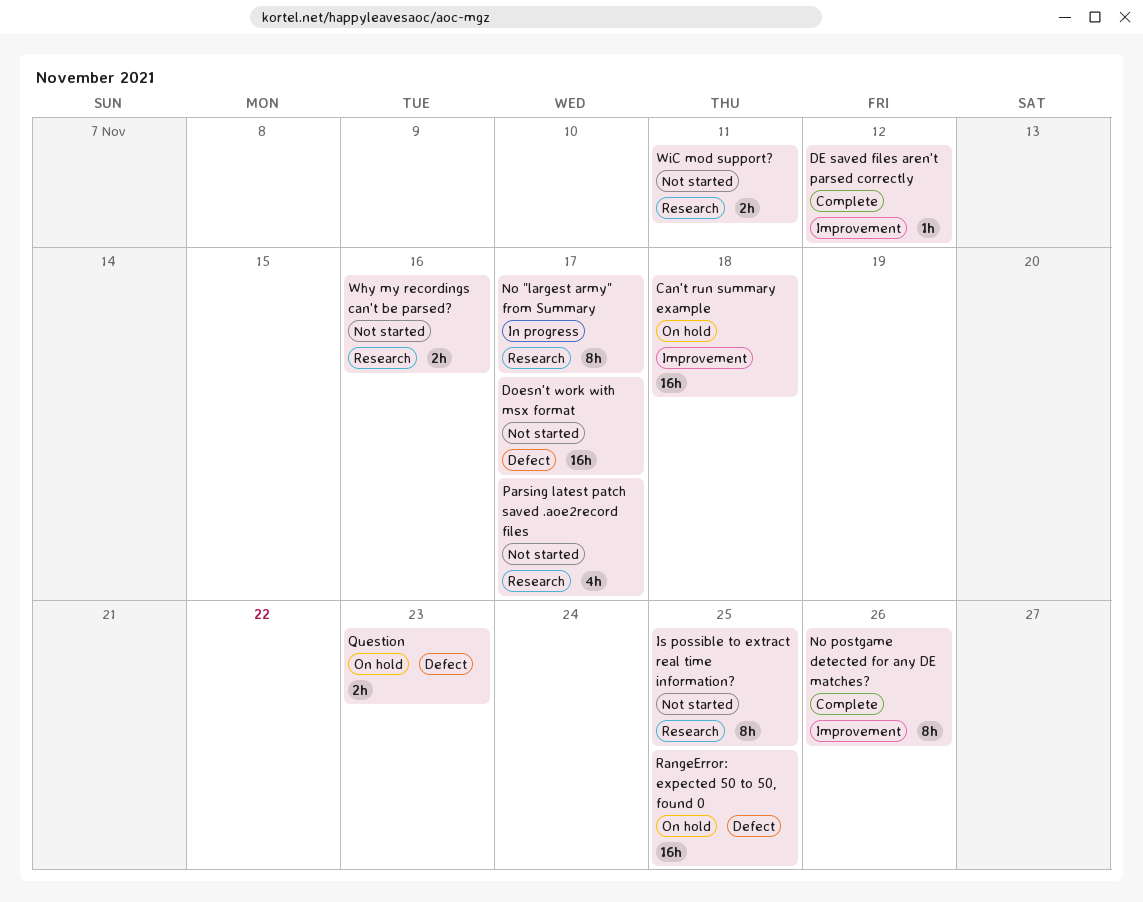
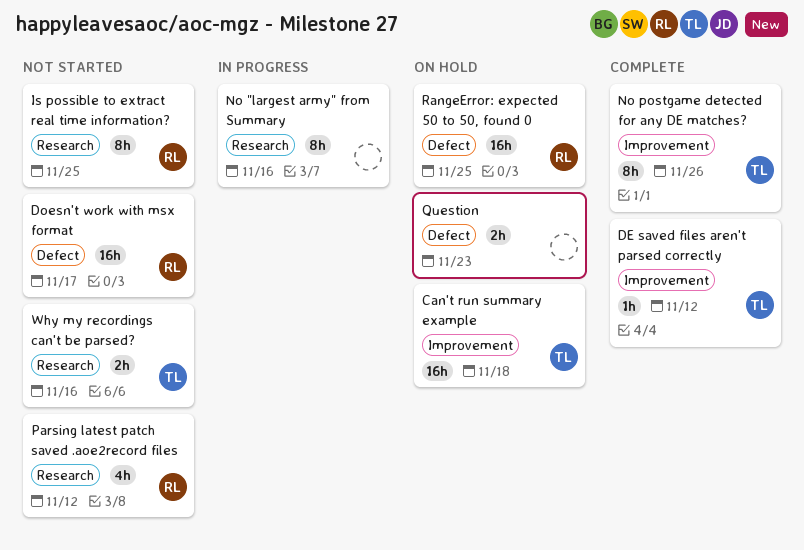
No "largest army" from Summary, due: Nov 17 -> Nov 16
Parsing latest patch saved .aoe2record files, due: Nov 17 -> Nov 12
WiC mod support?: present -> none

